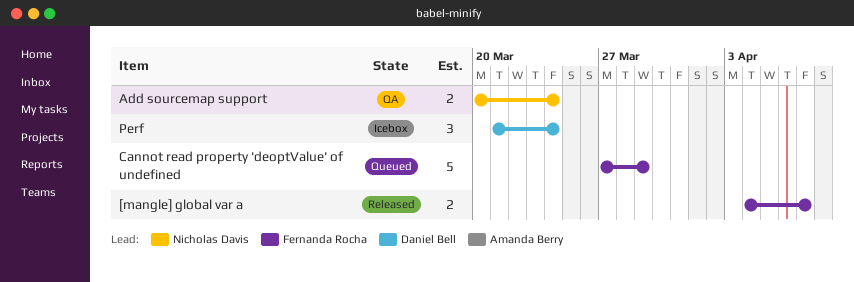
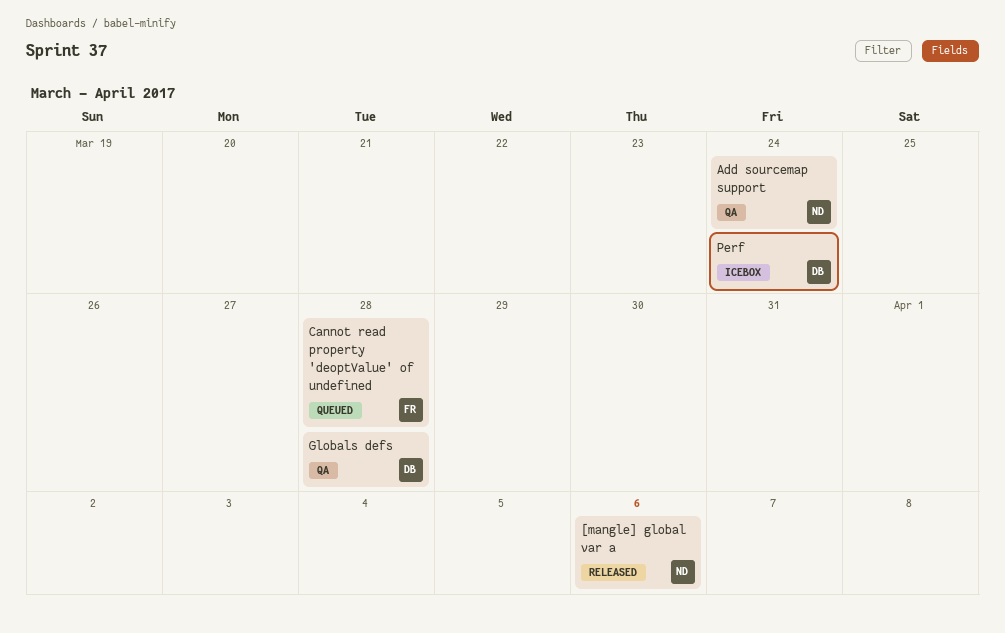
[mangle] global var a, owner: Fernanda Rocha -> Nicholas Davis
[mangle] global var a, due: Apr 7 -> Apr 6
Cannot read property 'deoptValue' of undefined, due: Mar 29 -> Mar 28
Globals defs: none -> present

